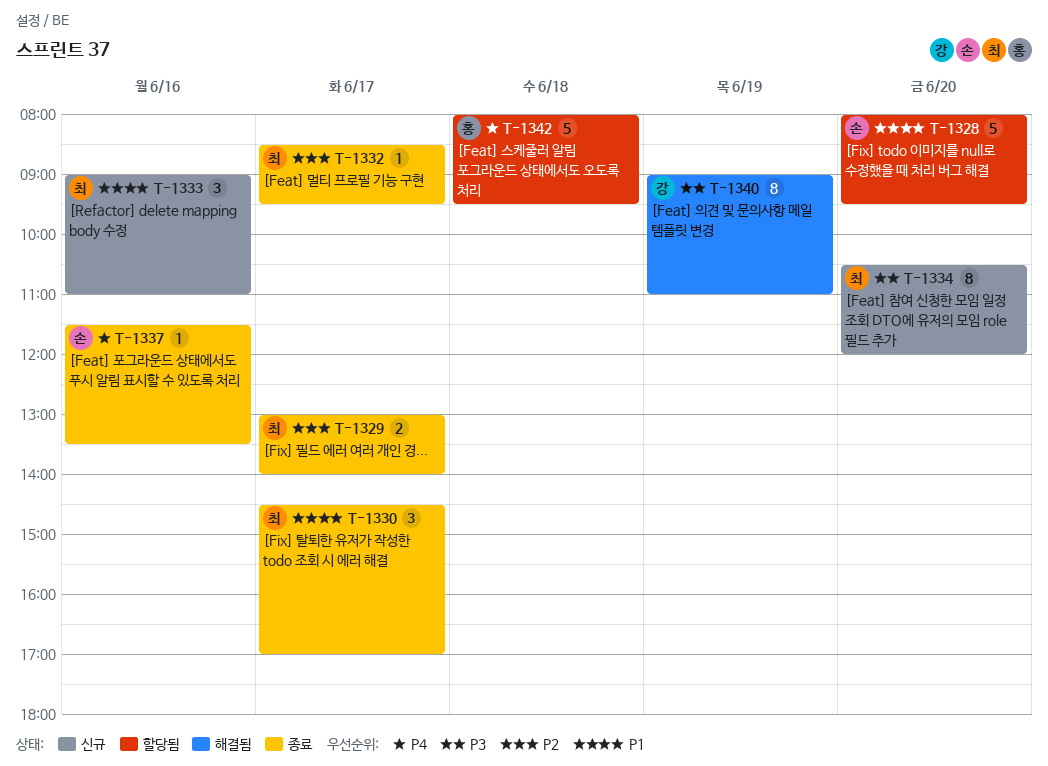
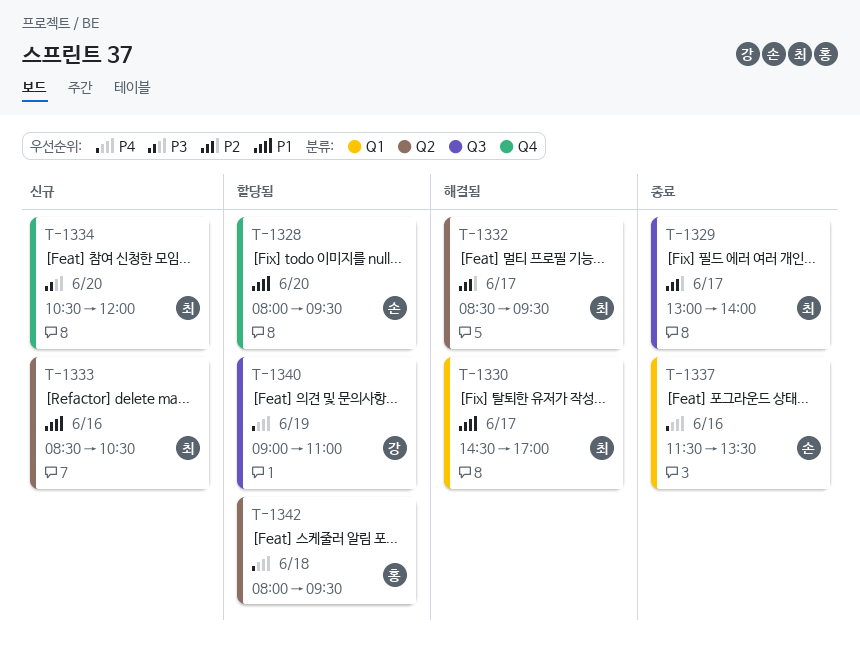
T-1330, status: 종료 -> 해결됨
T-1332, status: 종료 -> 해결됨
T-1333, begins: 09:00 -> 08:30
T-1333, ends: 11:00 -> 10:30
T-1340, status: 해결됨 -> 할당됨
T-1340, priority: P3 -> P4

